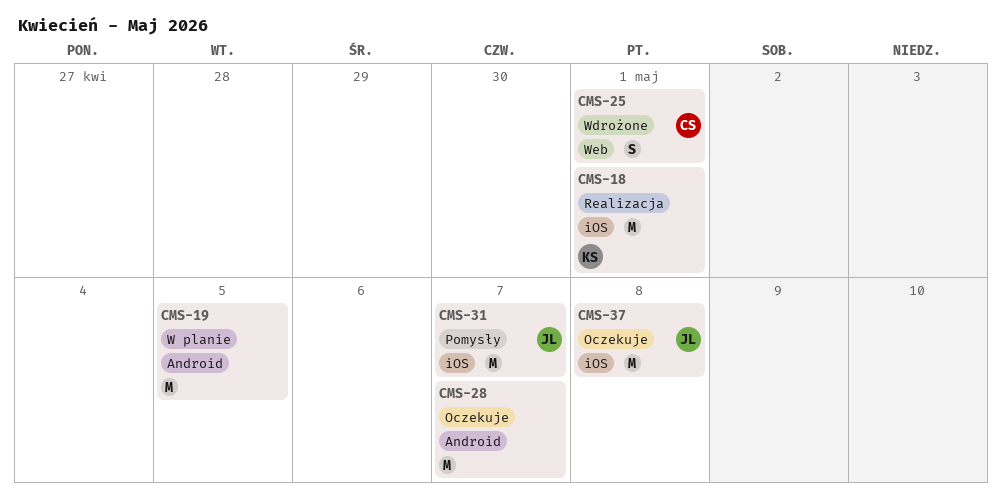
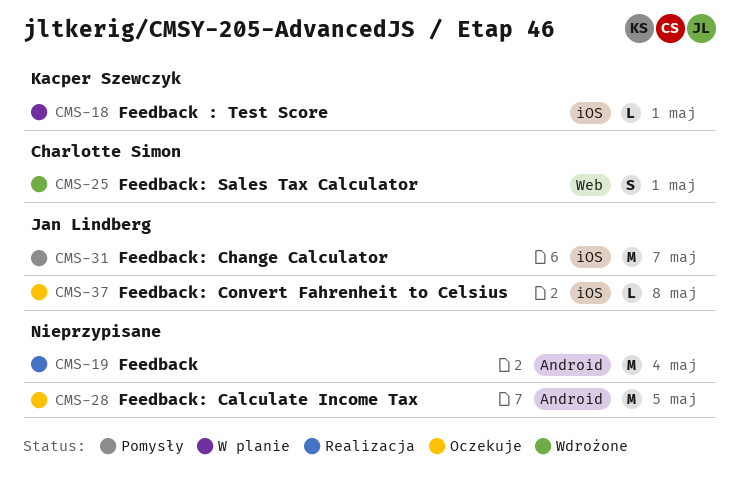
CMS-18, status: Realizacja -> W planie
CMS-18, estimate: M -> L
CMS-19, status: W planie -> Realizacja
CMS-19, due: May 5 -> May 4
CMS-28, due: May 7 -> May 5
CMS-37, estimate: M -> L

